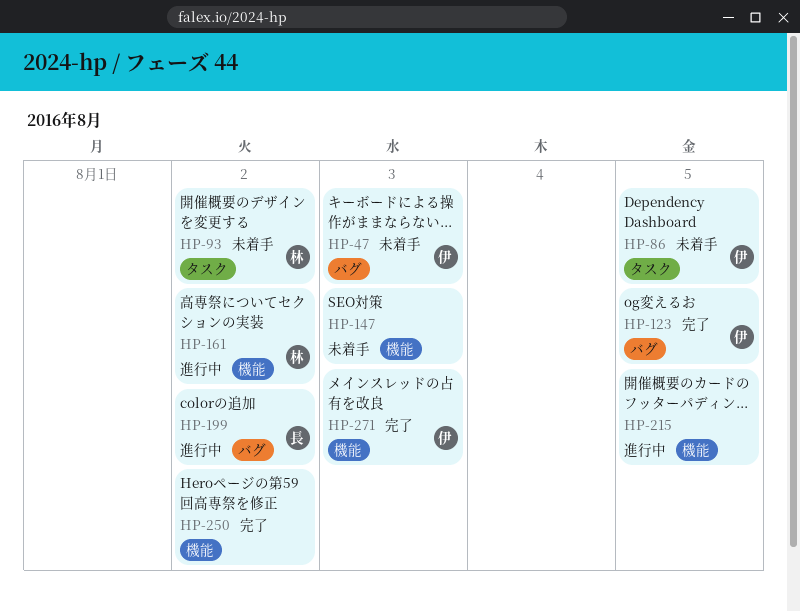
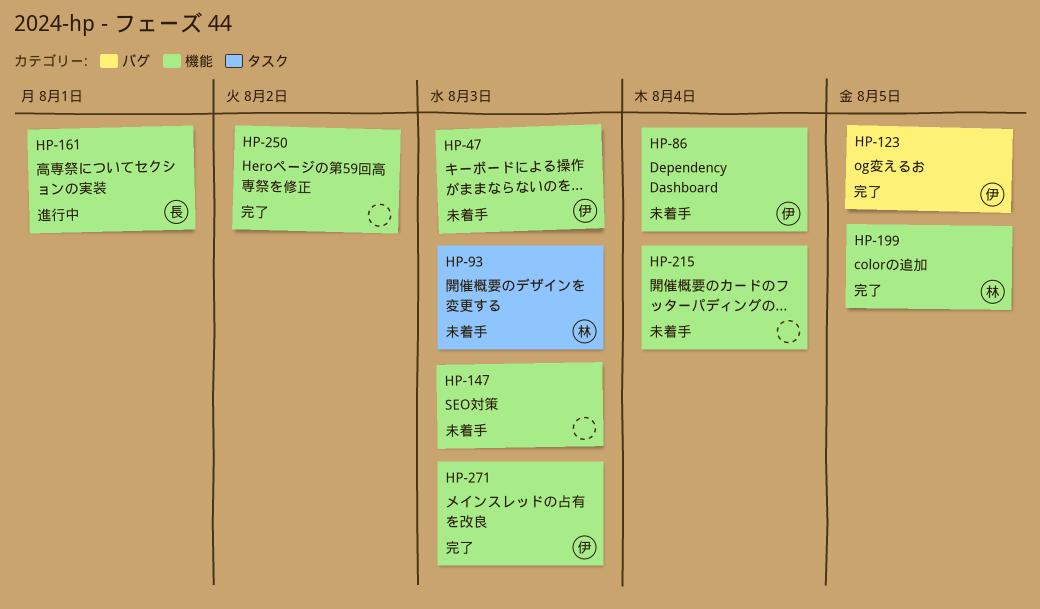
HP-47, label: バグ -> 機能
HP-86, label: タスク -> 機能
HP-86, due: Aug 5 -> Aug 4
HP-93, due: Aug 2 -> Aug 3
HP-161, owner: 林 -> 長
HP-161, due: Aug 2 -> Aug 1
HP-199, status: 進行中 -> 完了
HP-199, owner: 長 -> 林
HP-199, label: バグ -> 機能
HP-199, due: Aug 2 -> Aug 5
HP-215, status: 進行中 -> 未着手
HP-215, due: Aug 5 -> Aug 4

